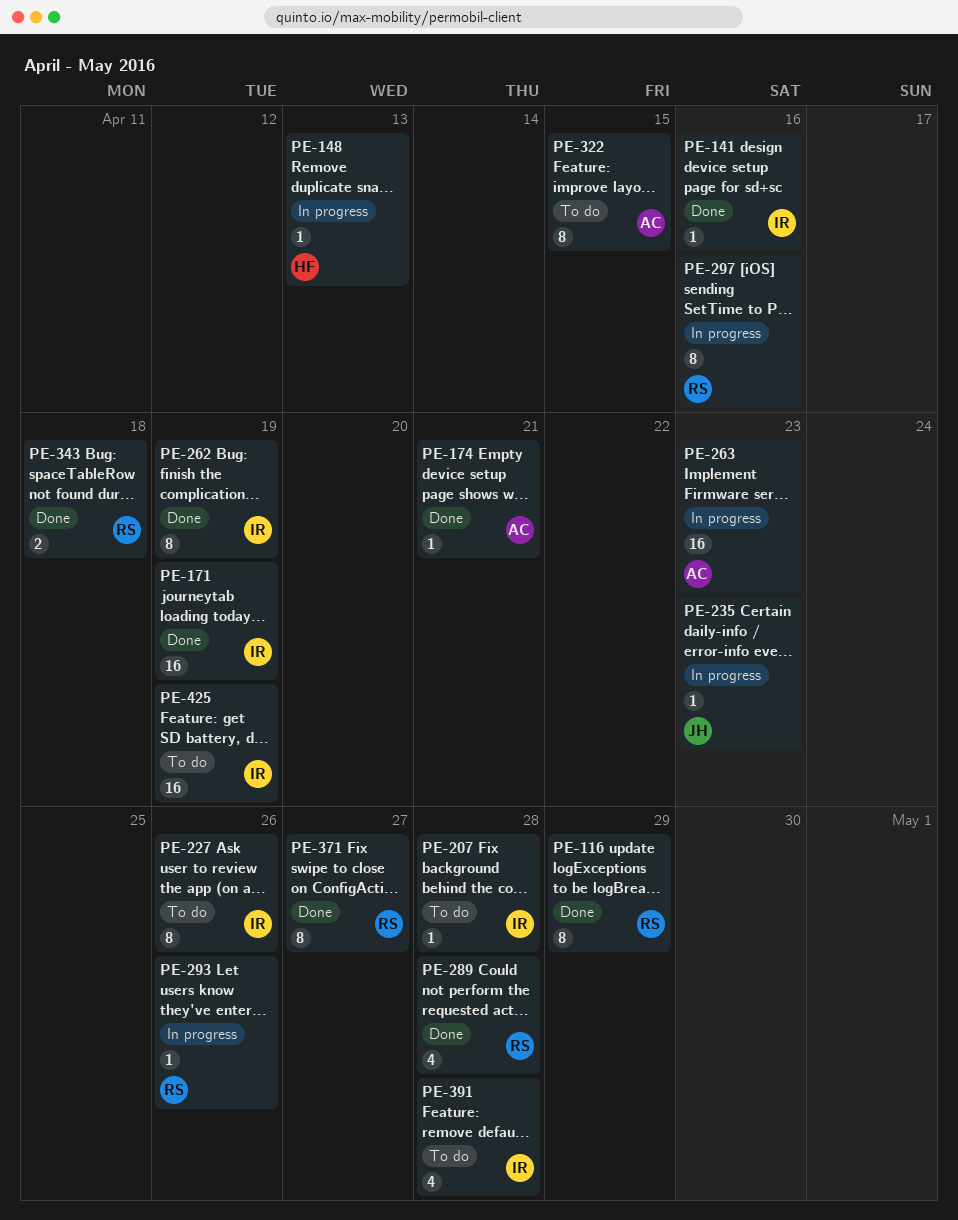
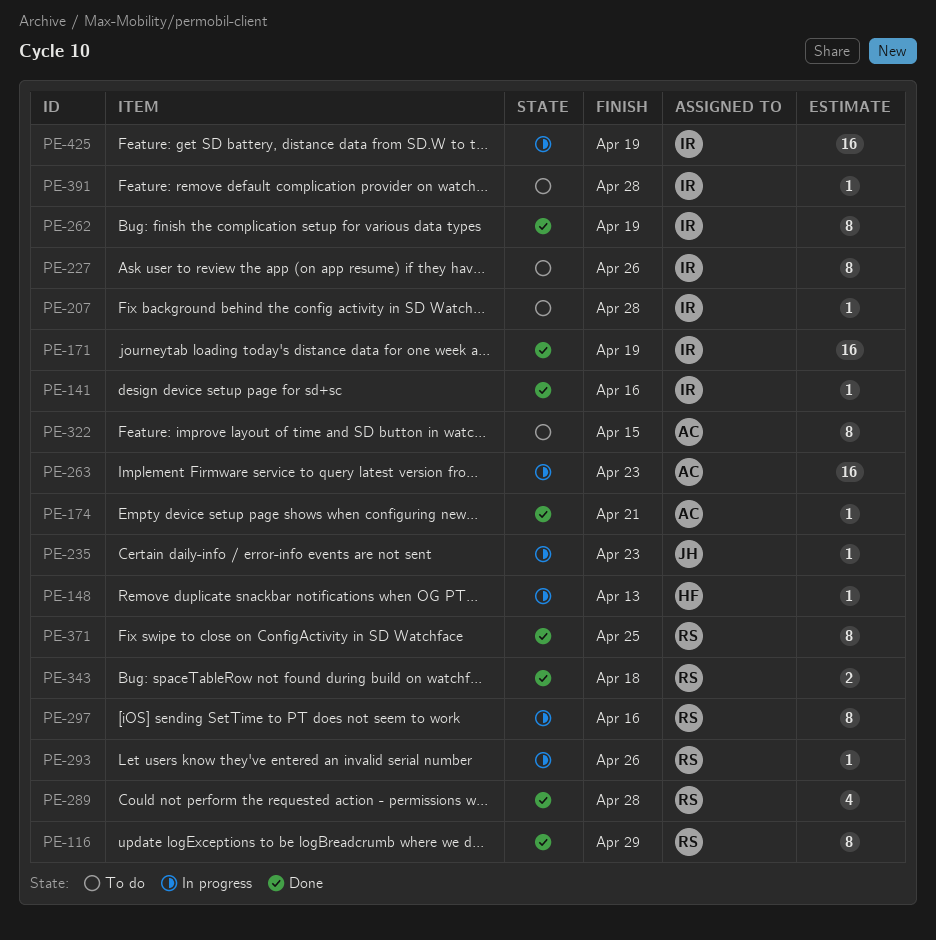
PE-371, due: Apr 27 -> Apr 25
PE-391, estimate: 4 -> 1
PE-425, status: To do -> In progress

